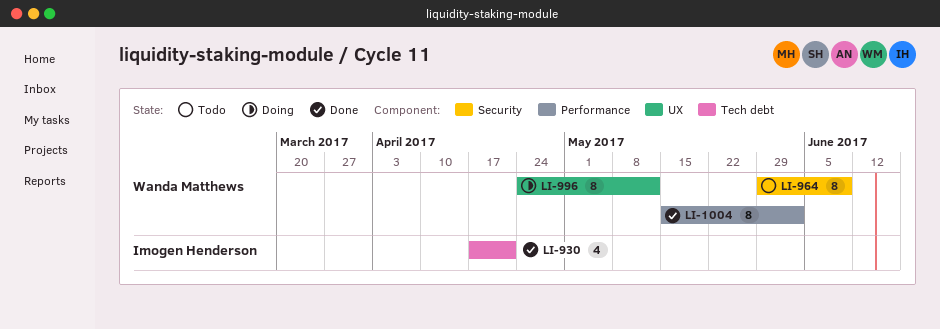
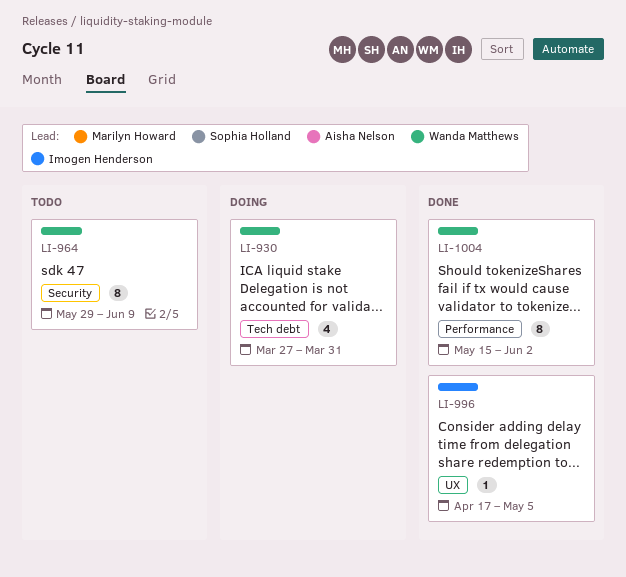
LI-930, status: Done -> Doing
LI-930, owner: Imogen Henderson -> Wanda Matthews
LI-930, start: Apr 17 -> Mar 27
LI-930, due: Apr 21 -> Mar 31
LI-996, status: Doing -> Done
LI-996, owner: Wanda Matthews -> Imogen Henderson
LI-996, estimate: 8 -> 1
LI-996, start: Apr 24 -> Apr 17
LI-996, due: May 12 -> May 5

